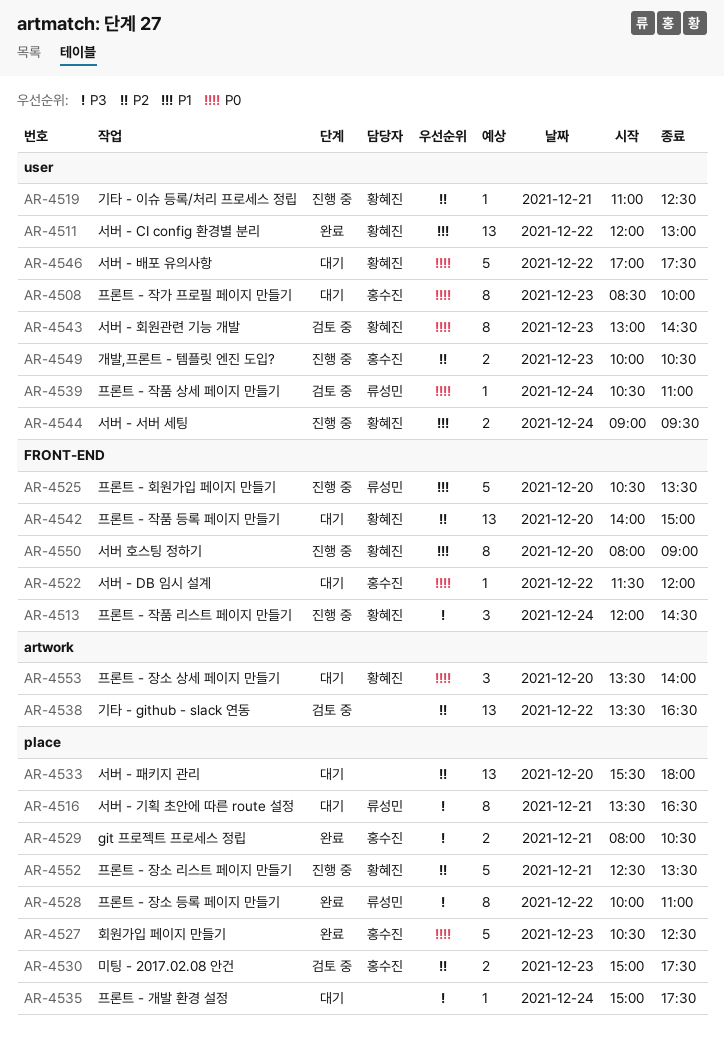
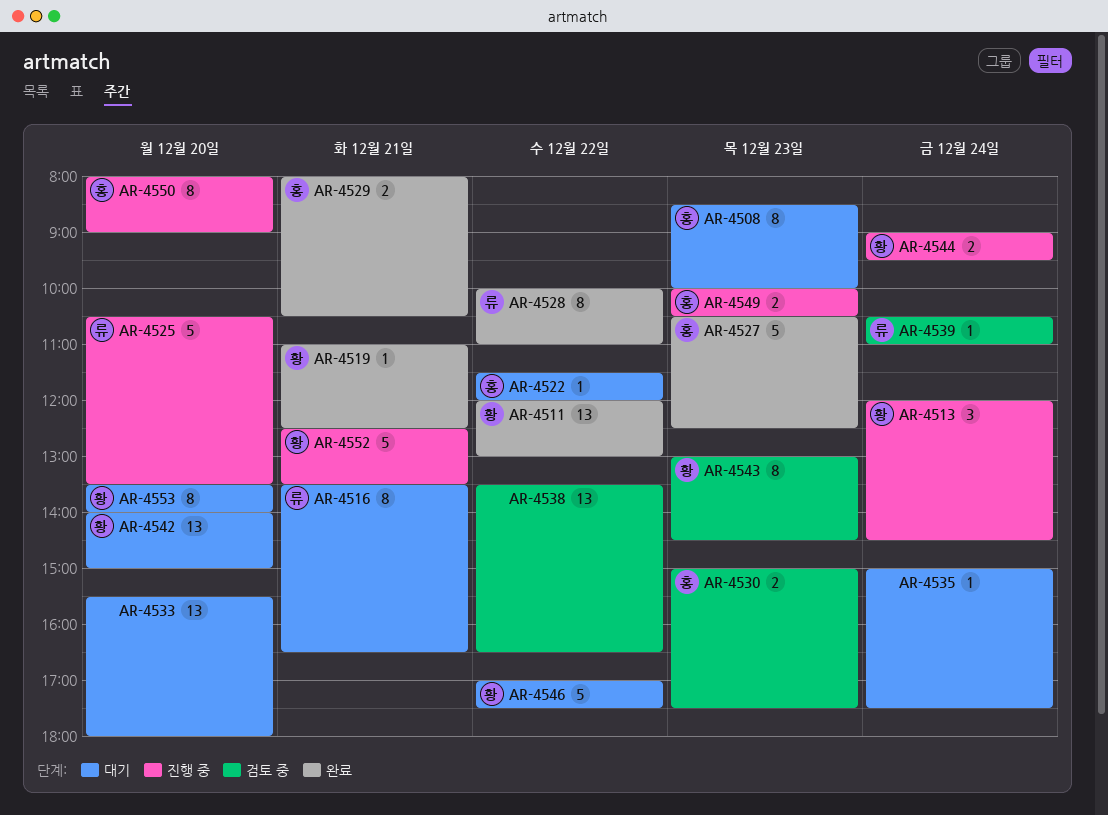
AR-4519, status: 진행 중 -> 완료
AR-4550, owner: 황혜진 -> 홍수진
AR-4553, estimate: 3 -> 8

